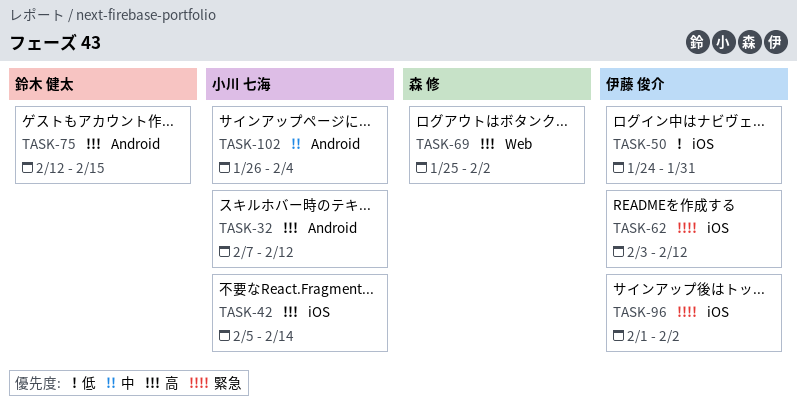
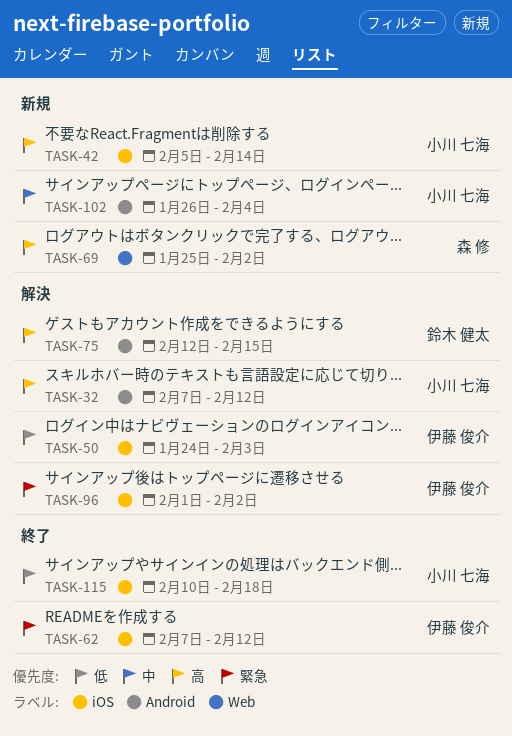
TASK-50, due: Jan 31 -> Feb 3
TASK-62, start: Feb 3 -> Feb 7
TASK-115: none -> present

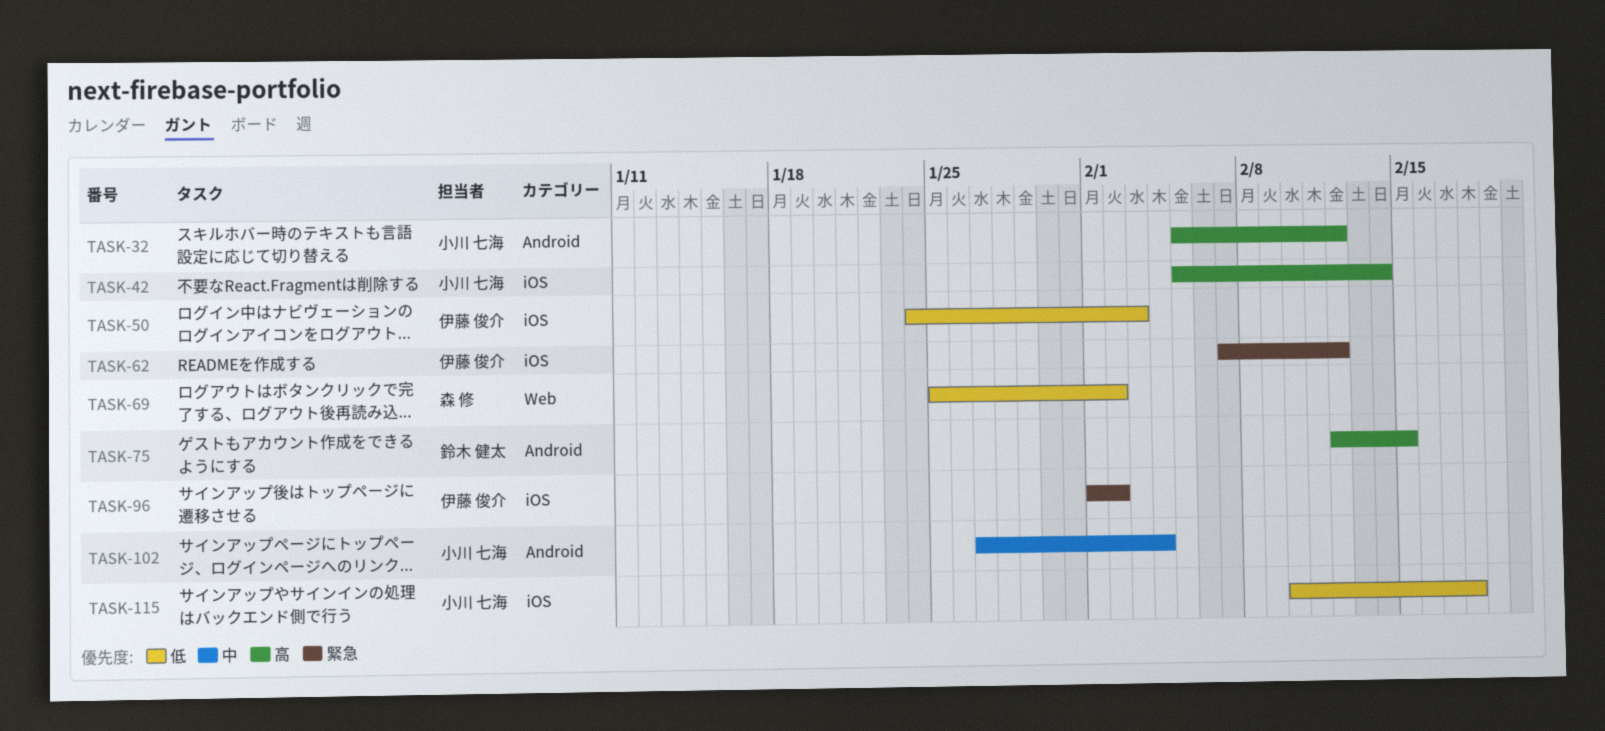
TASK-32, start: Feb 7 -> Feb 5
TASK-69, priority: 高 -> 低
TASK-102, start: Jan 26 -> Jan 27

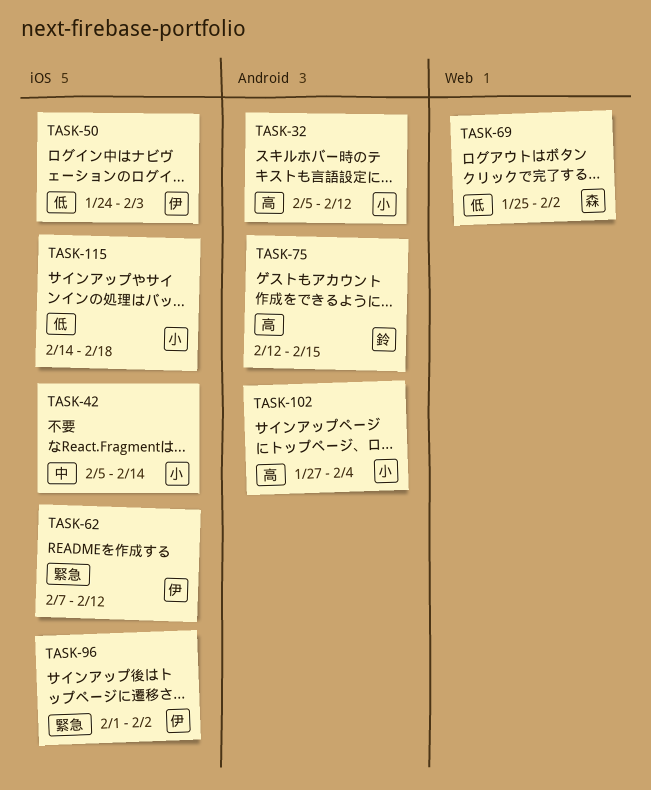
TASK-42, priority: 高 -> 中
TASK-102, priority: 中 -> 高
TASK-115, start: Feb 10 -> Feb 14

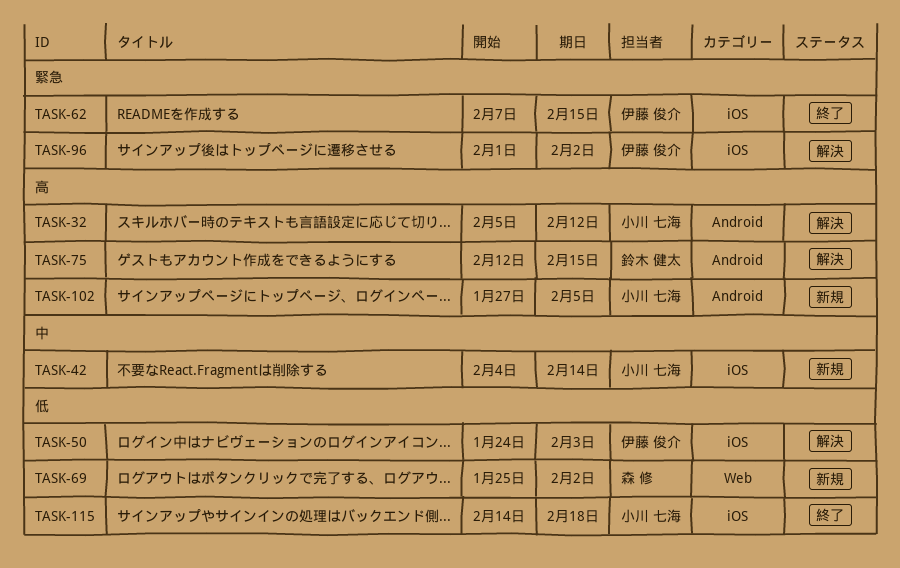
TASK-42, start: Feb 5 -> Feb 4
TASK-62, due: Feb 12 -> Feb 15
TASK-102, due: Feb 4 -> Feb 5

